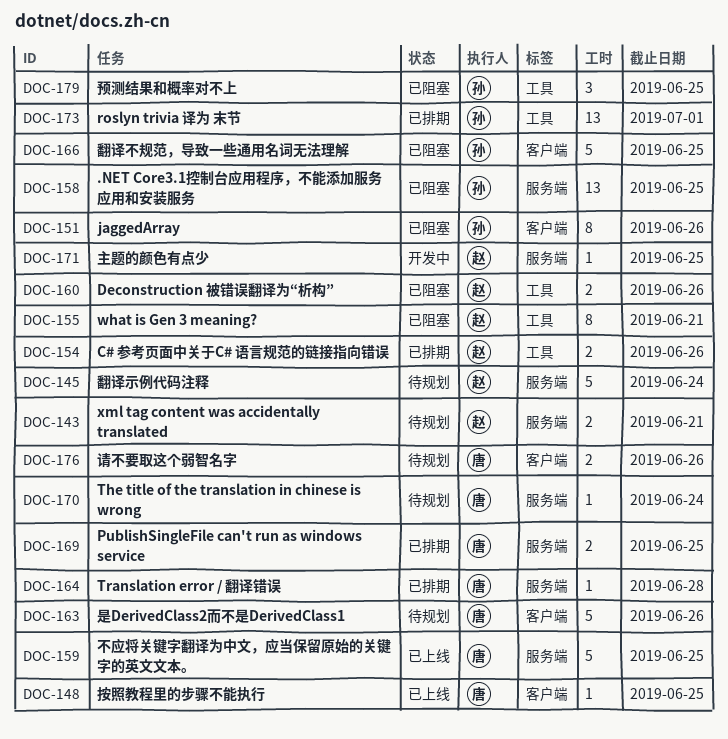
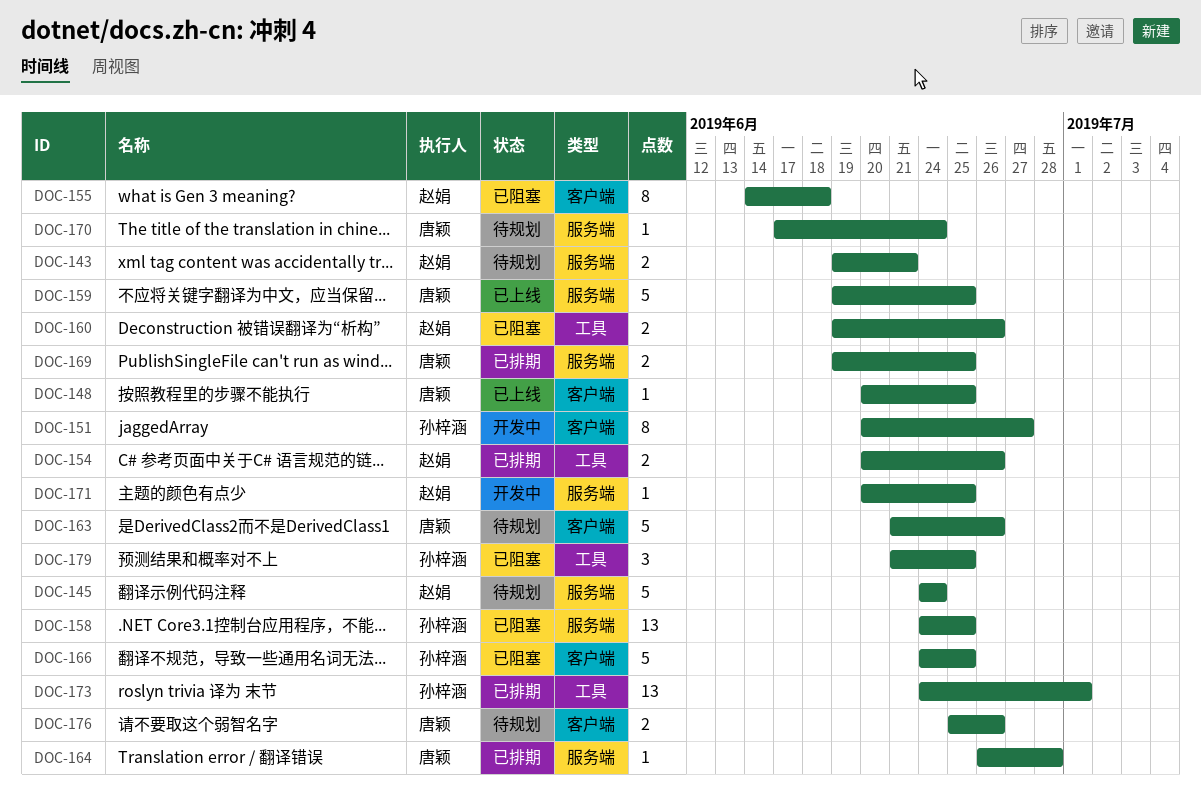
DOC-151, status: 已阻塞 -> 开发中
DOC-151, due: Jun 26 -> Jun 27
DOC-155, label: 工具 -> 客户端
DOC-155, due: Jun 21 -> Jun 18

